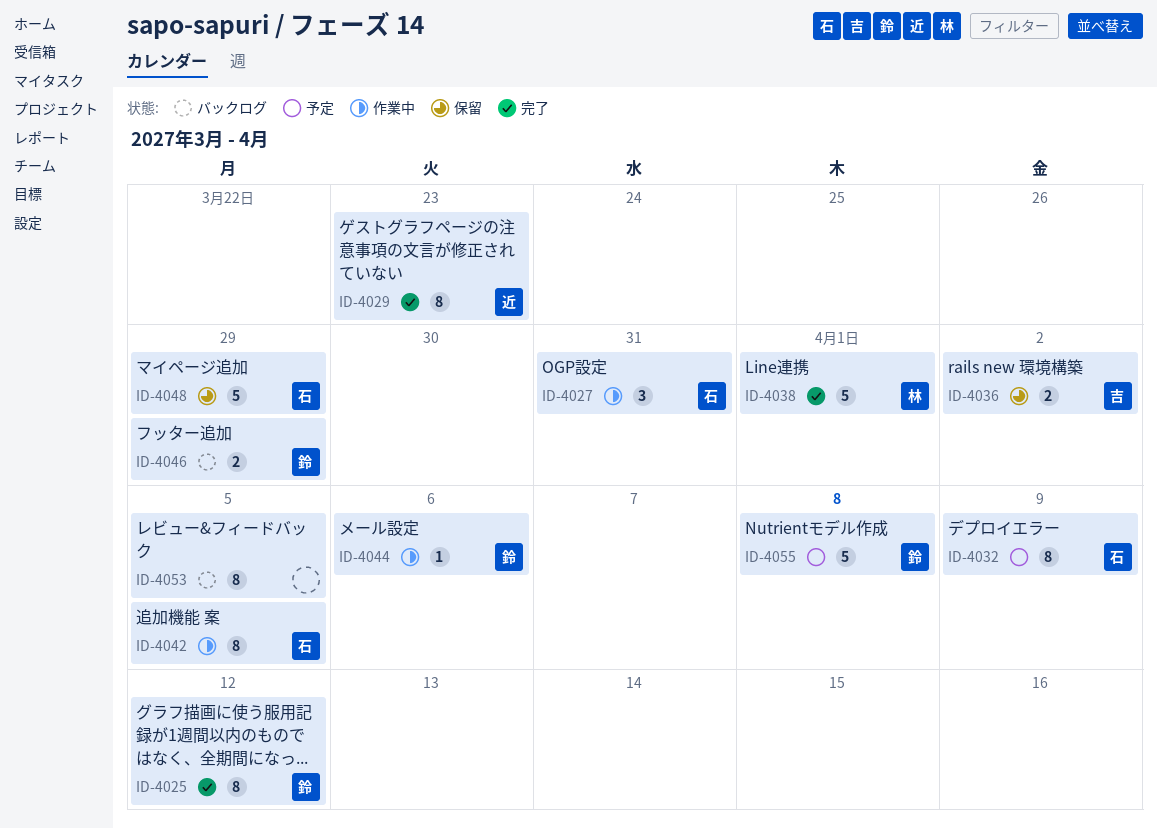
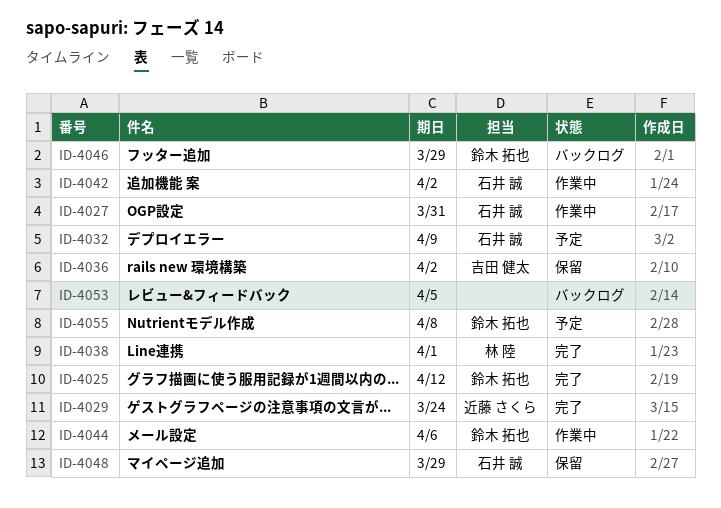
ID-4029, due: Mar 23 -> Mar 24
ID-4042, due: Apr 5 -> Apr 2

